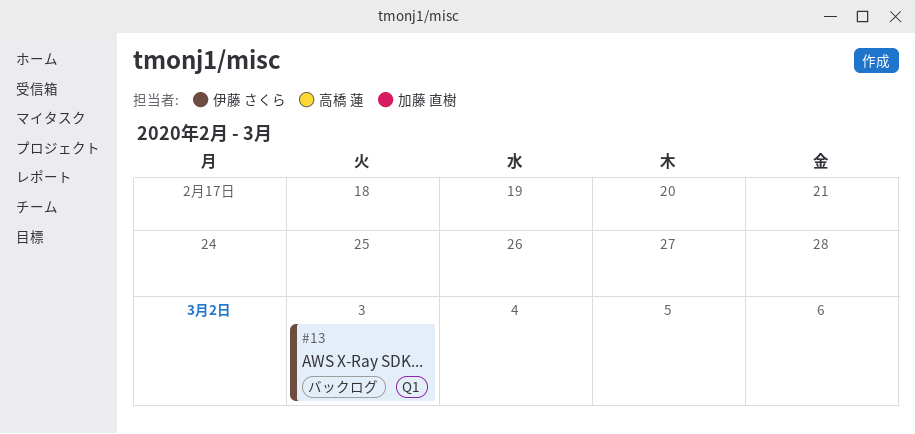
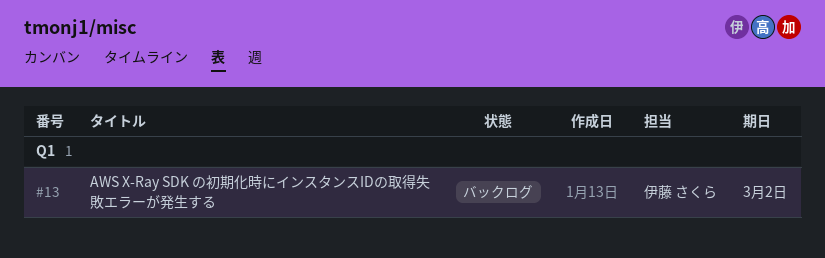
#13, due: Mar 3 -> Mar 2

